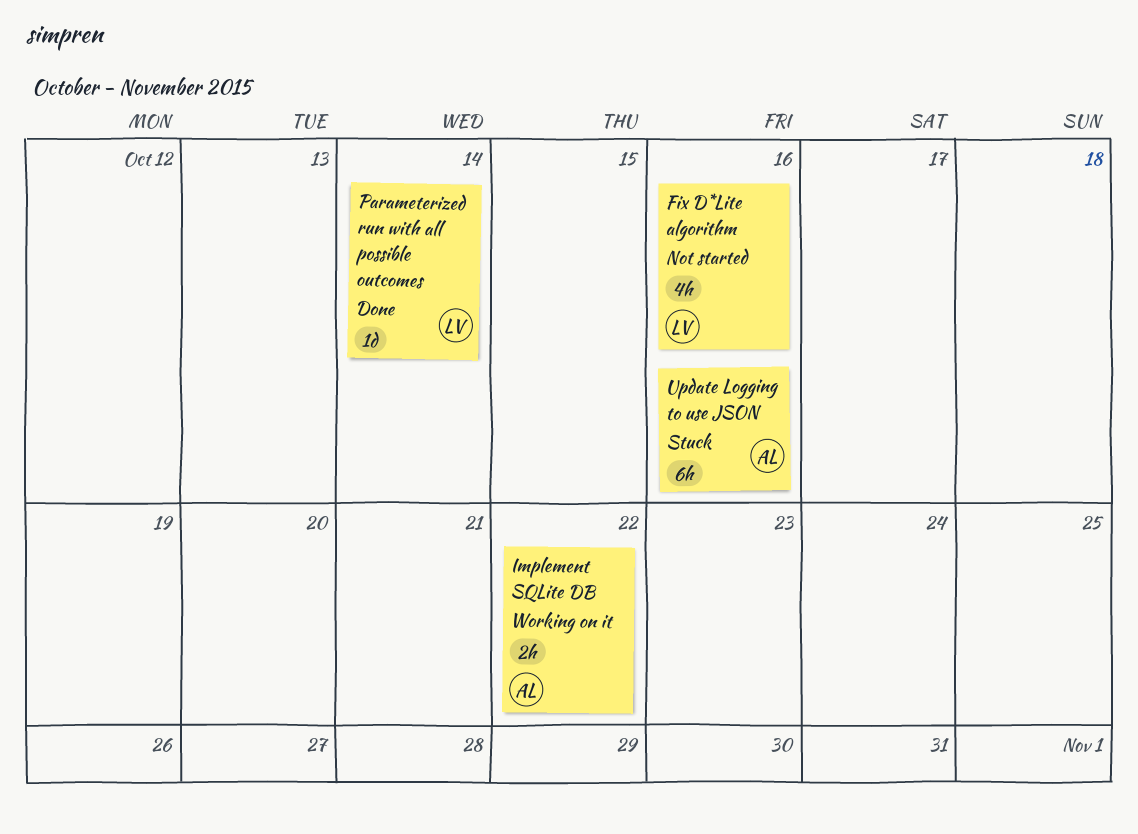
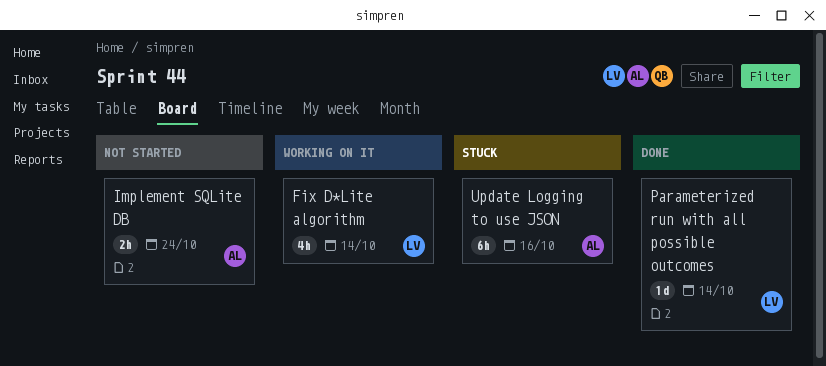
Fix D*Lite algorithm, status: Not started -> Working on it
Fix D*Lite algorithm, due: Oct 16 -> Oct 14
Implement SQLite DB, status: Working on it -> Not started
Implement SQLite DB, due: Oct 22 -> Oct 24

